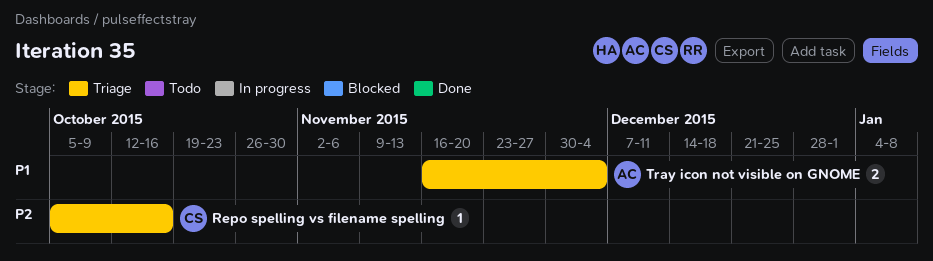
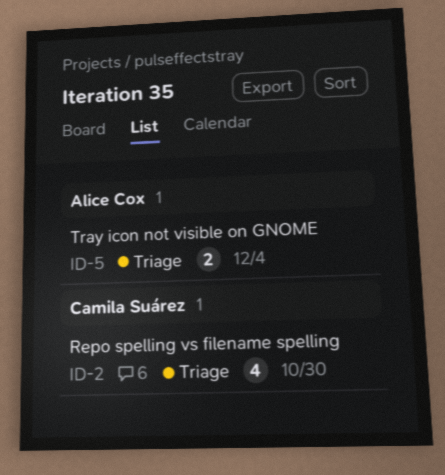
Repo spelling vs filename spelling, estimate: 1 -> 4
Repo spelling vs filename spelling, due: Oct 16 -> Oct 30

